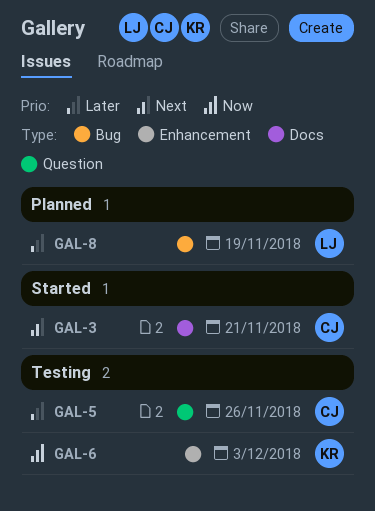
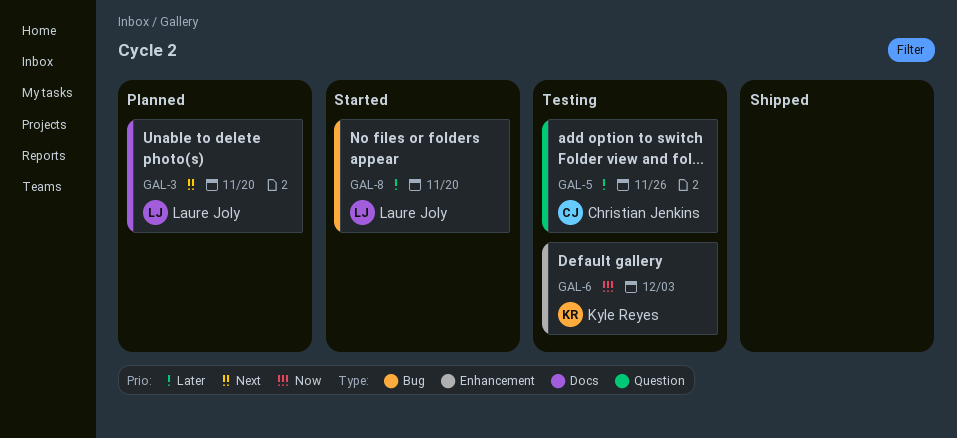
GAL-3, status: Started -> Planned
GAL-3, owner: Christian Jenkins -> Laure Joly
GAL-3, due: Nov 21 -> Nov 20
GAL-8, status: Planned -> Started
GAL-8, due: Nov 19 -> Nov 20

